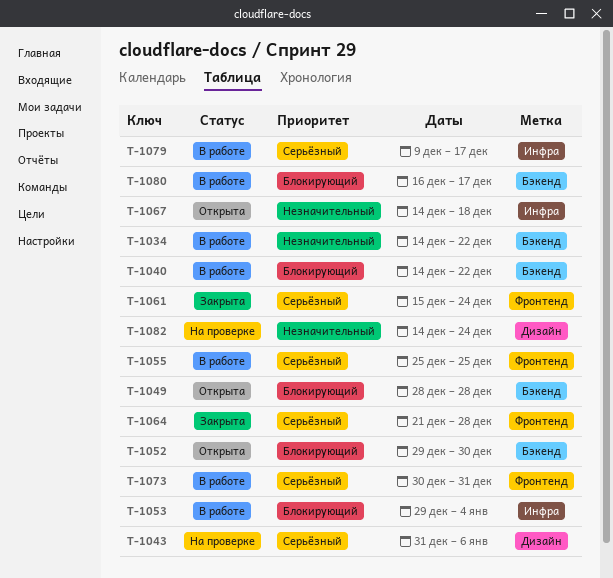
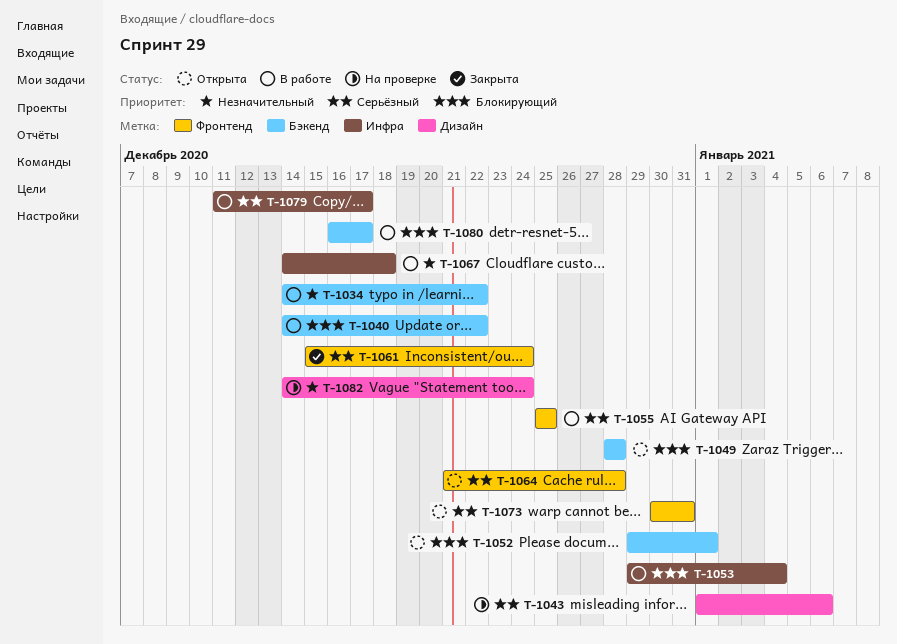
T-1043, start: Dec 31 -> Jan 1
T-1052, due: Dec 30 -> Jan 1
T-1064, status: Закрыта -> Открыта
T-1067, status: Открыта -> В работе
T-1073, status: В работе -> Открыта
T-1079, start: Dec 9 -> Dec 11

